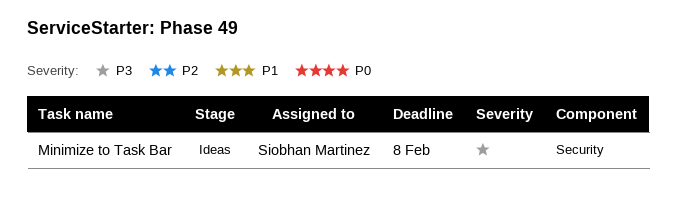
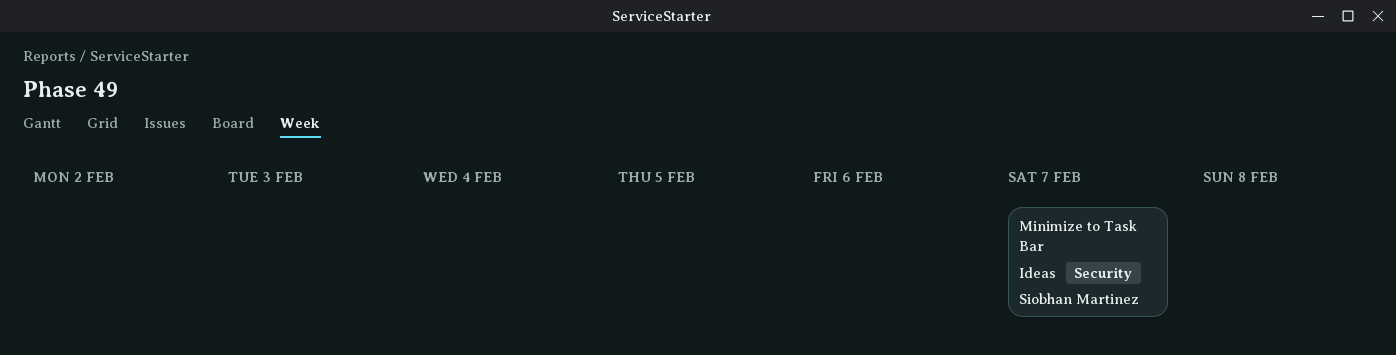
Minimize to Task Bar, due: Feb 8 -> Feb 7

